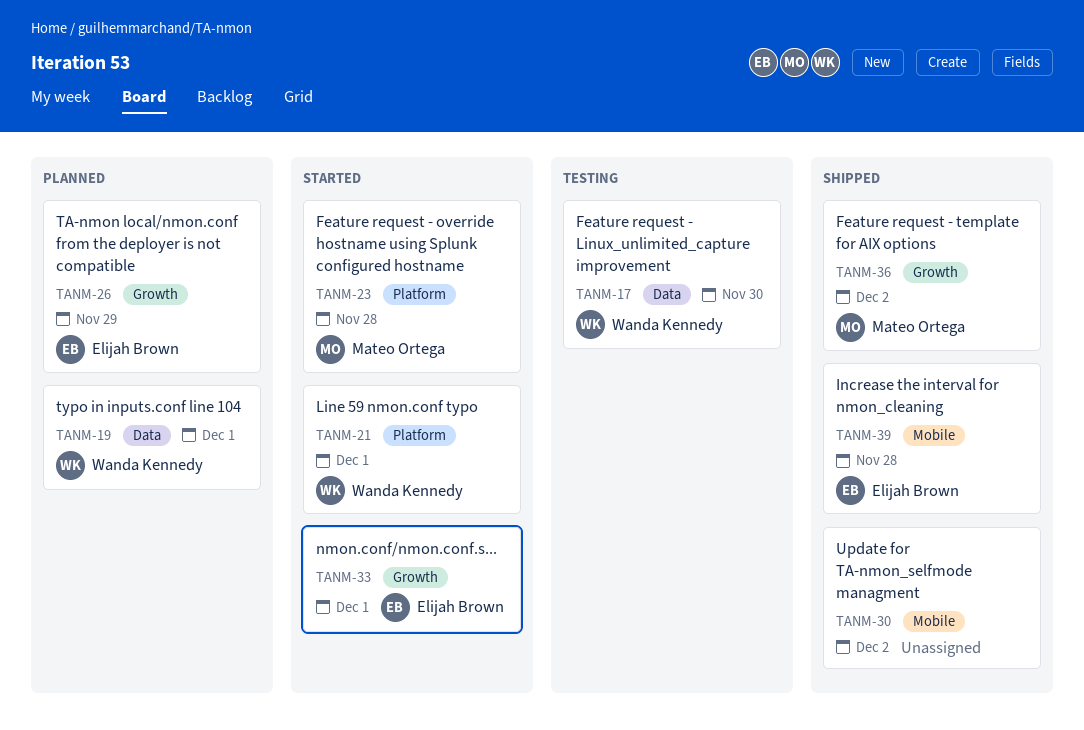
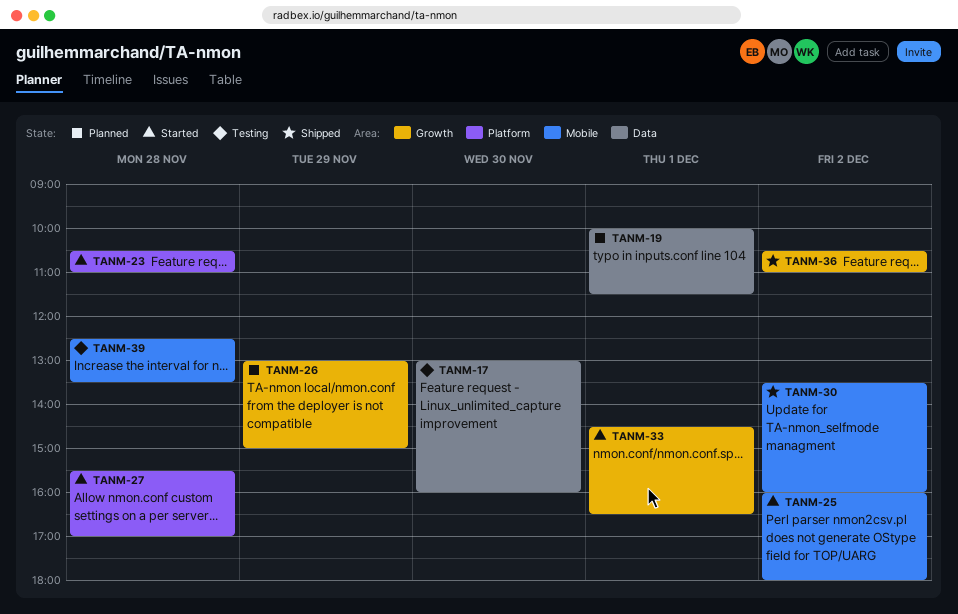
TANM-21: present -> none
TANM-25: none -> present
TANM-27: none -> present
TANM-39, status: Shipped -> Testing

